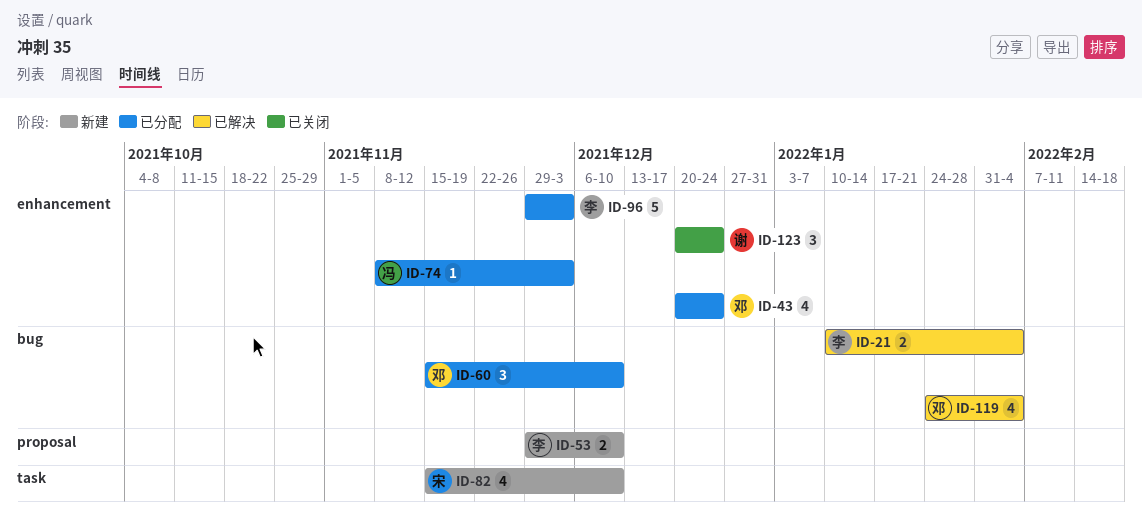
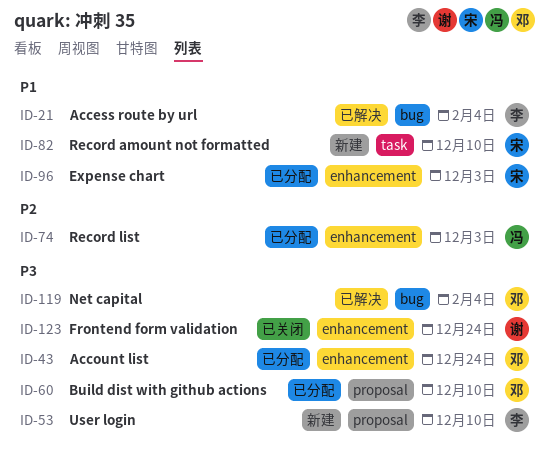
ID-60, label: bug -> proposal
ID-96, owner: 李 -> 宋

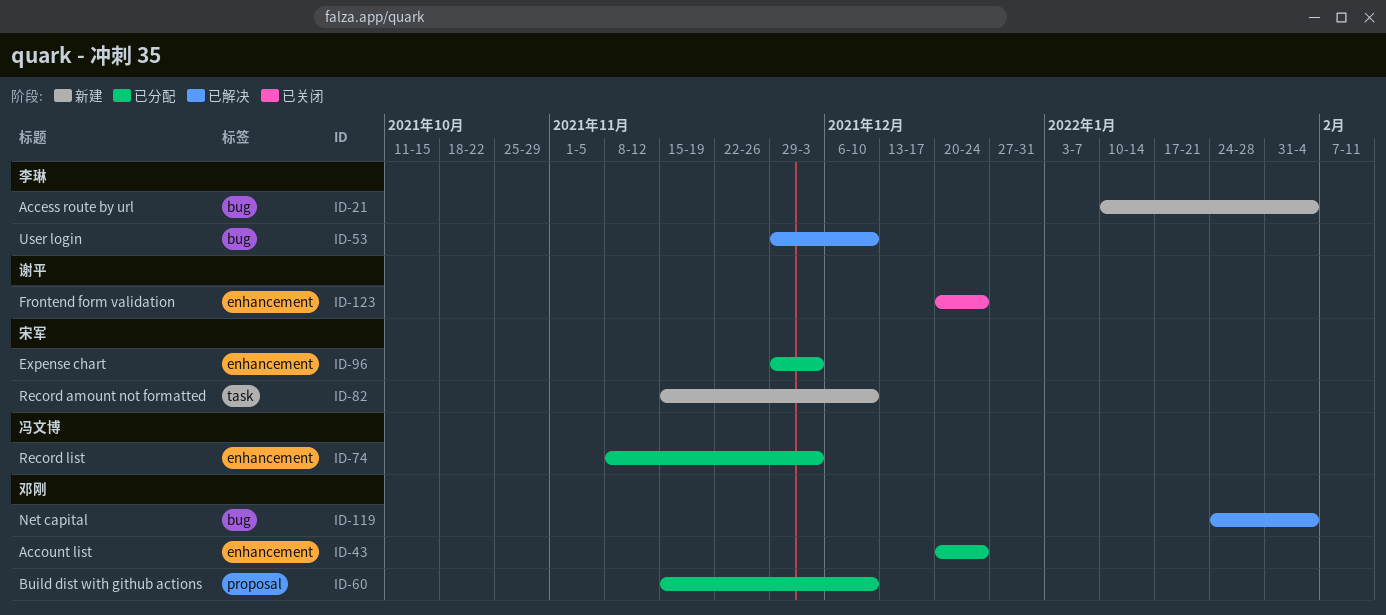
ID-21, status: 已解决 -> 新建
ID-53, status: 新建 -> 已解决
ID-53, label: proposal -> bug

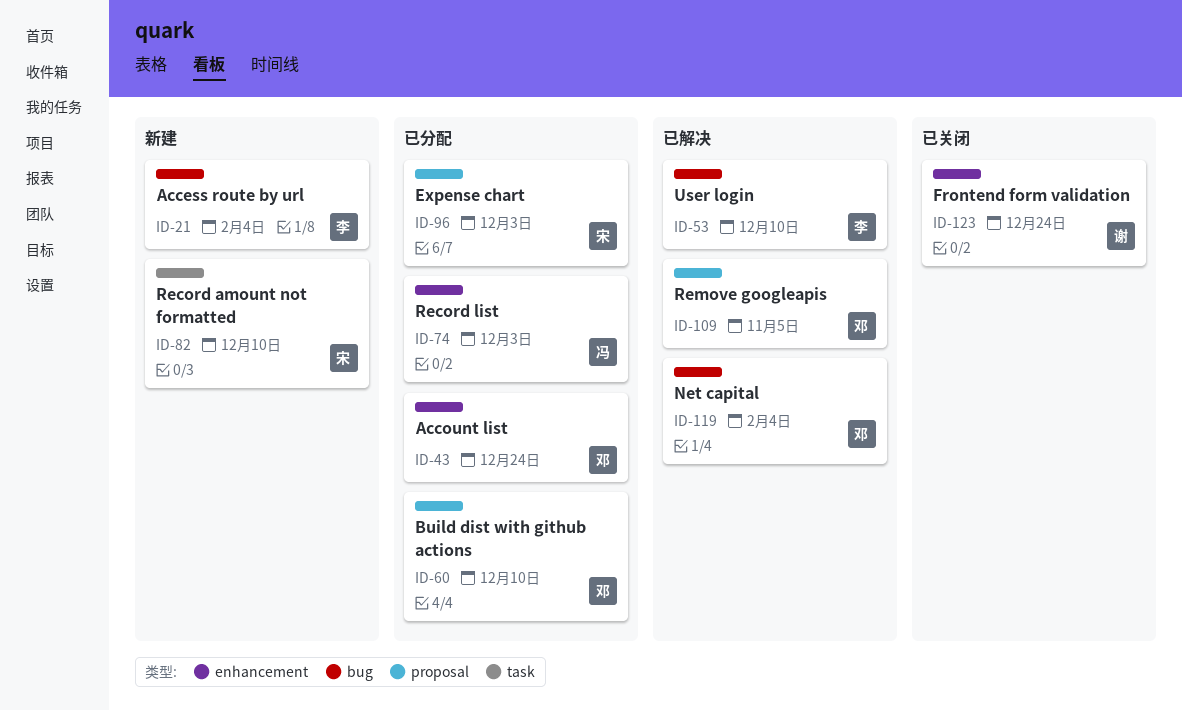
ID-96, label: enhancement -> proposal
ID-109: none -> present

